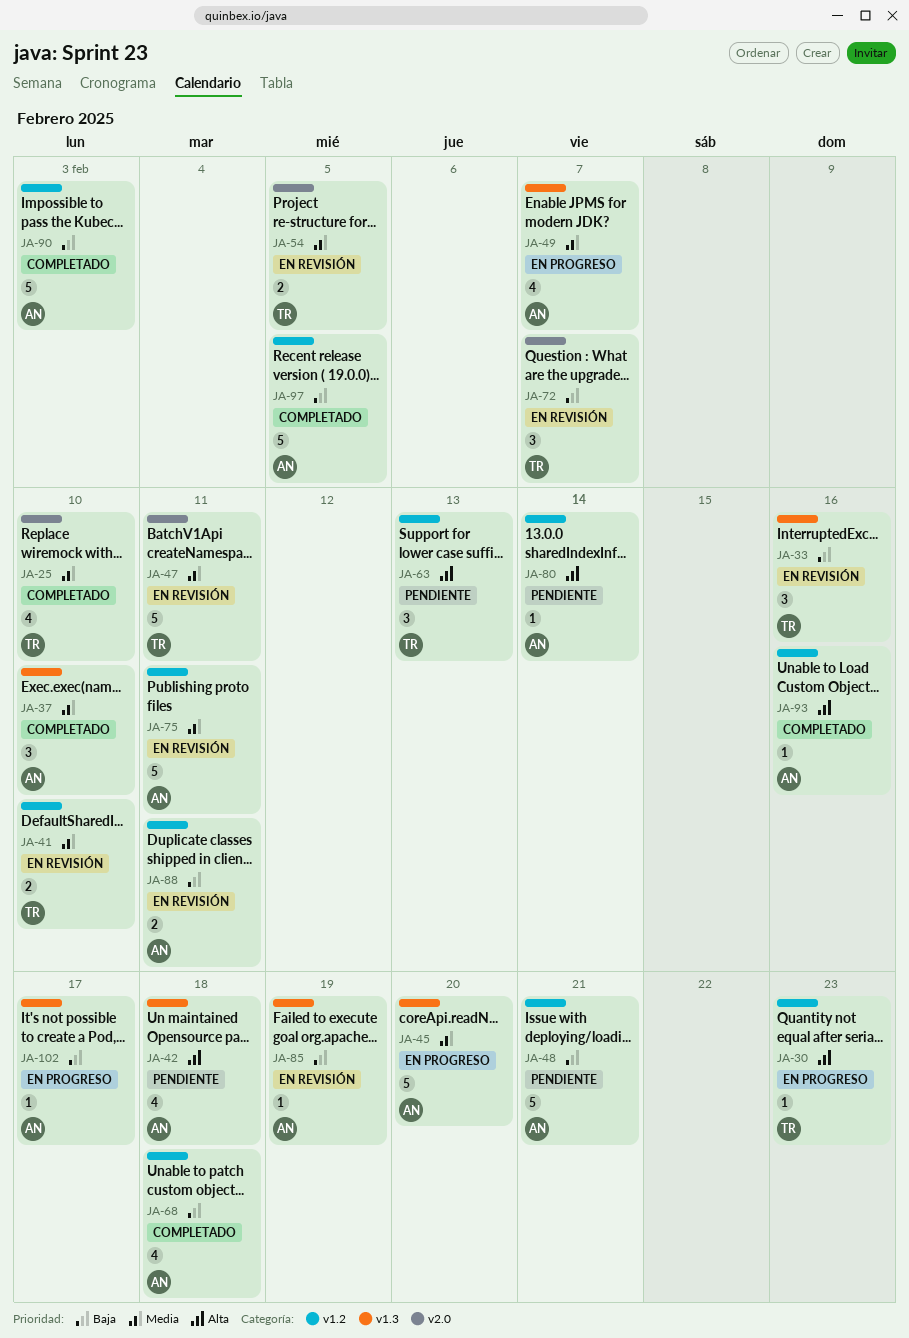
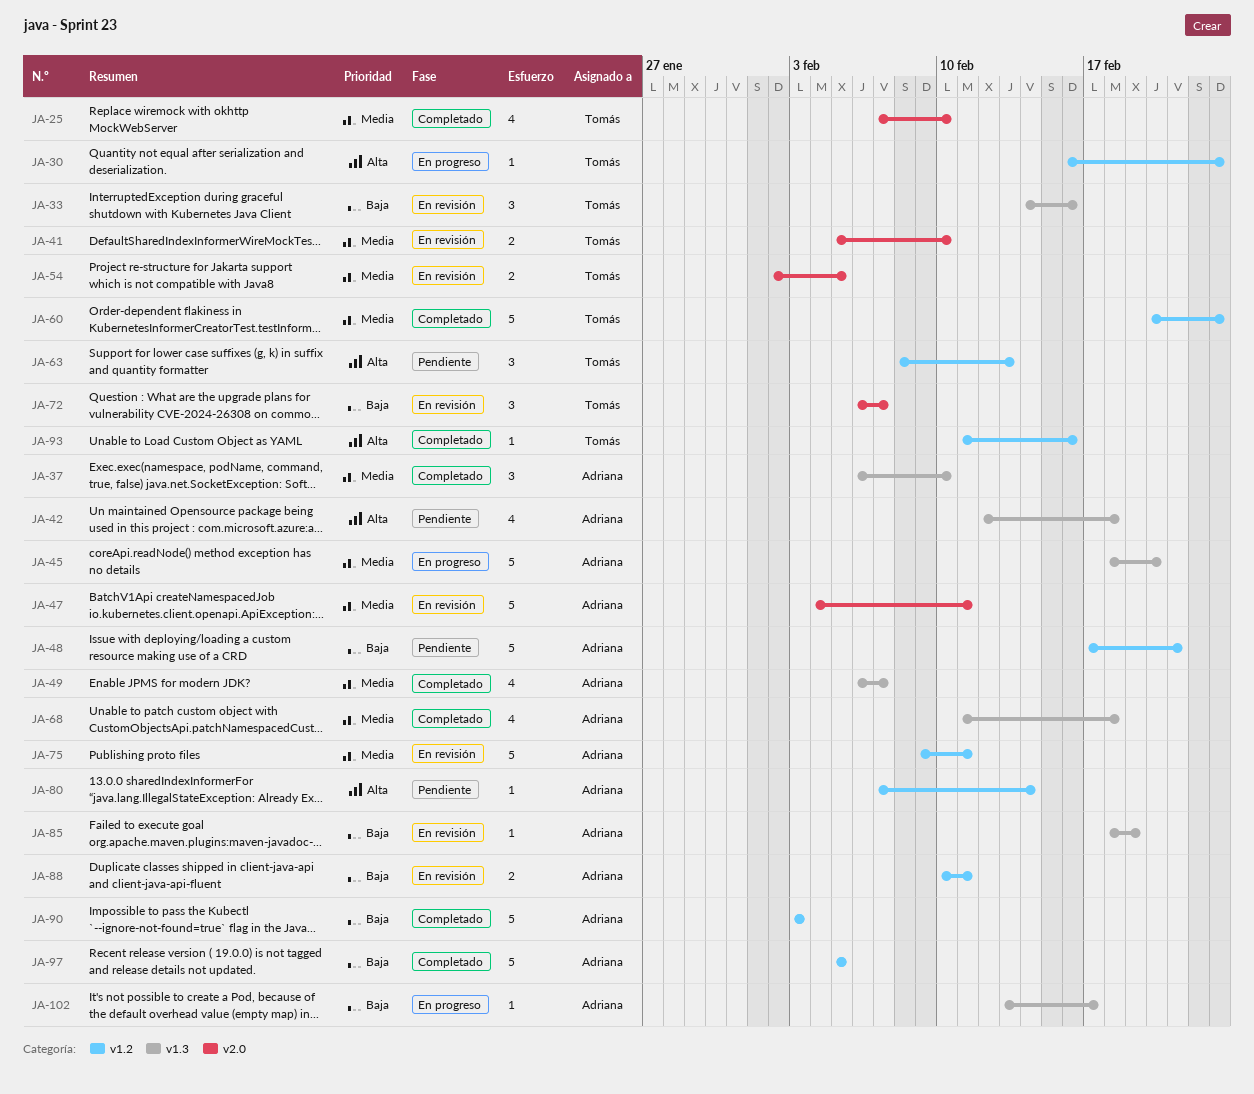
JA-41, label: v1.2 -> v2.0
JA-47, owner: Tomás -> Adriana
JA-49, status: En progreso -> Completado
JA-60: none -> present
JA-68, priority: Baja -> Media
JA-68, label: v1.2 -> v1.3
JA-93, owner: Adriana -> Tomás

